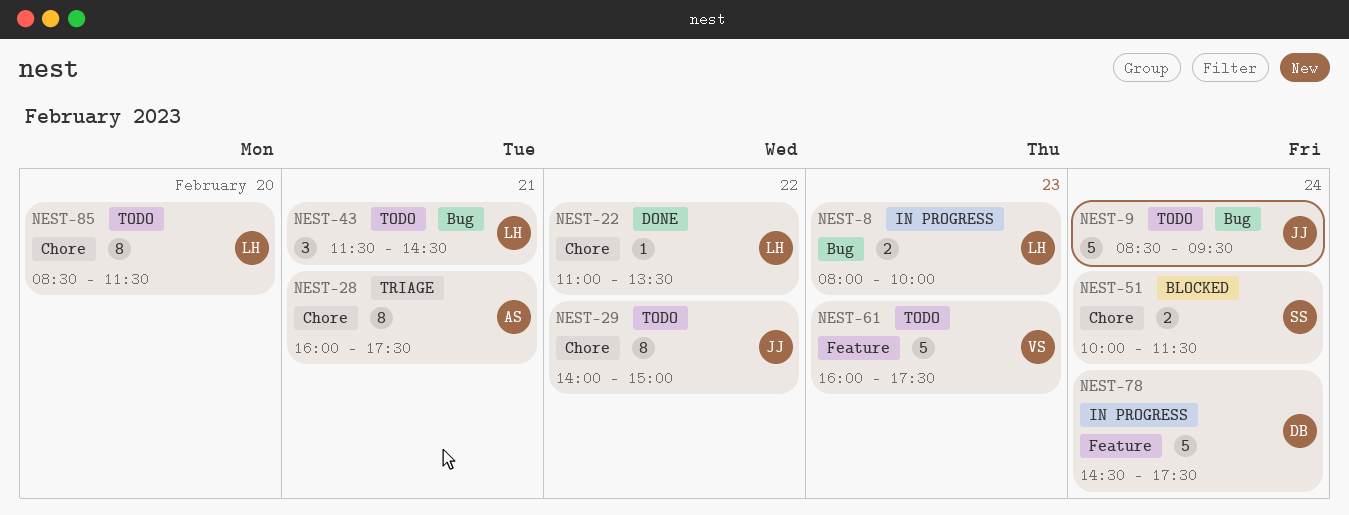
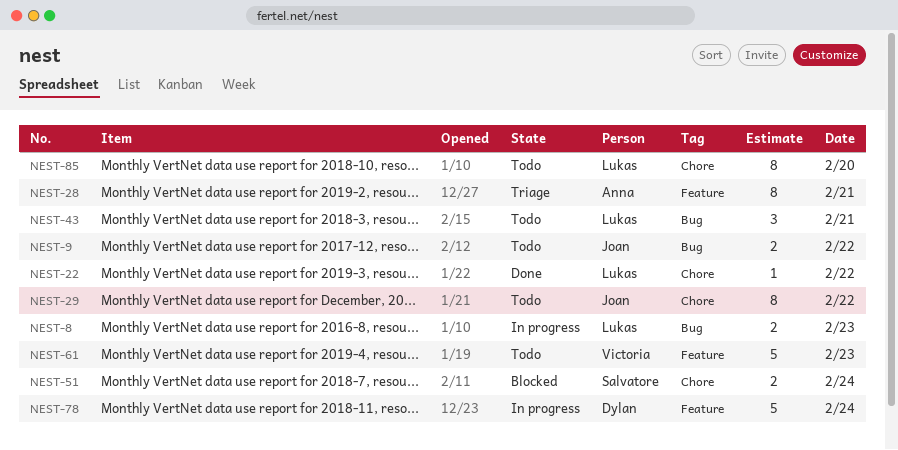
NEST-9, estimate: 5 -> 2
NEST-9, day: Feb 24 -> Feb 22
NEST-28, label: Chore -> Feature

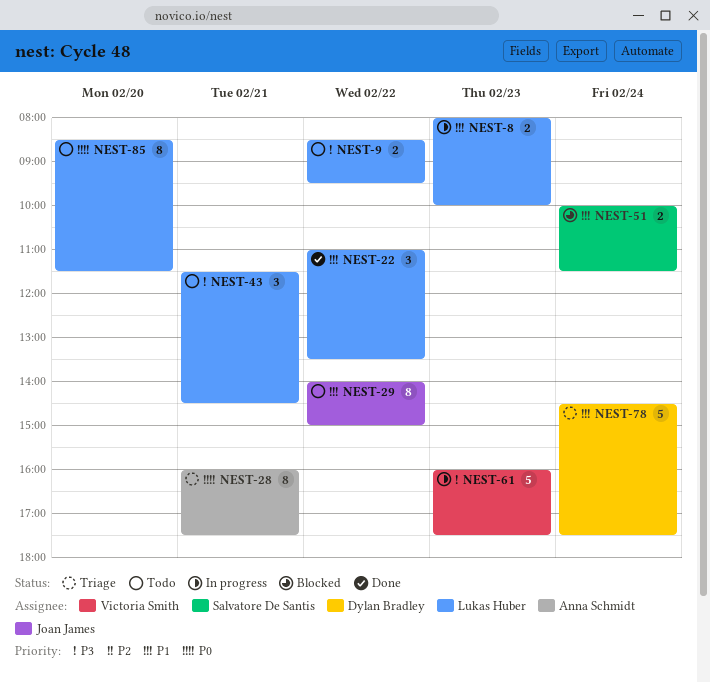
NEST-9, owner: Joan James -> Lukas Huber
NEST-22, estimate: 1 -> 3
NEST-61, status: Todo -> In progress
NEST-78, status: In progress -> Triage

